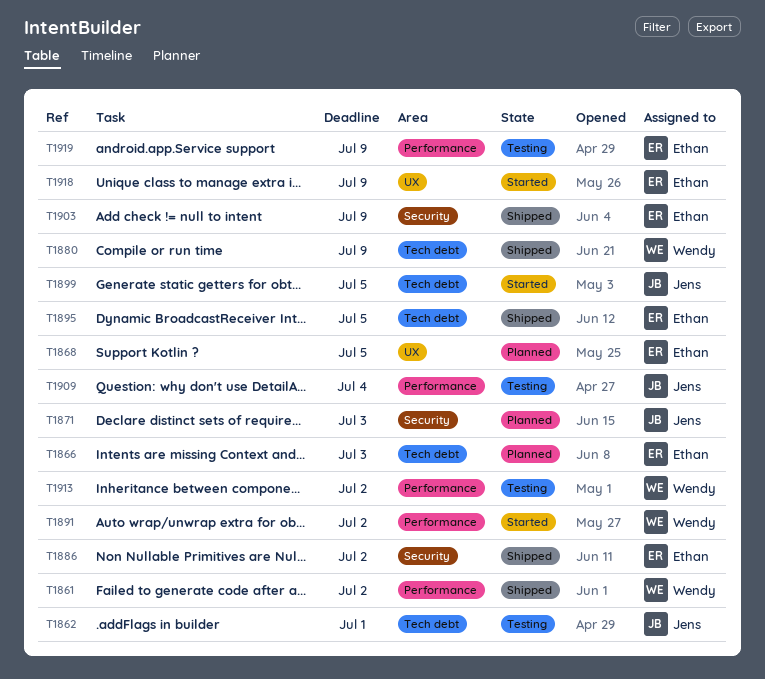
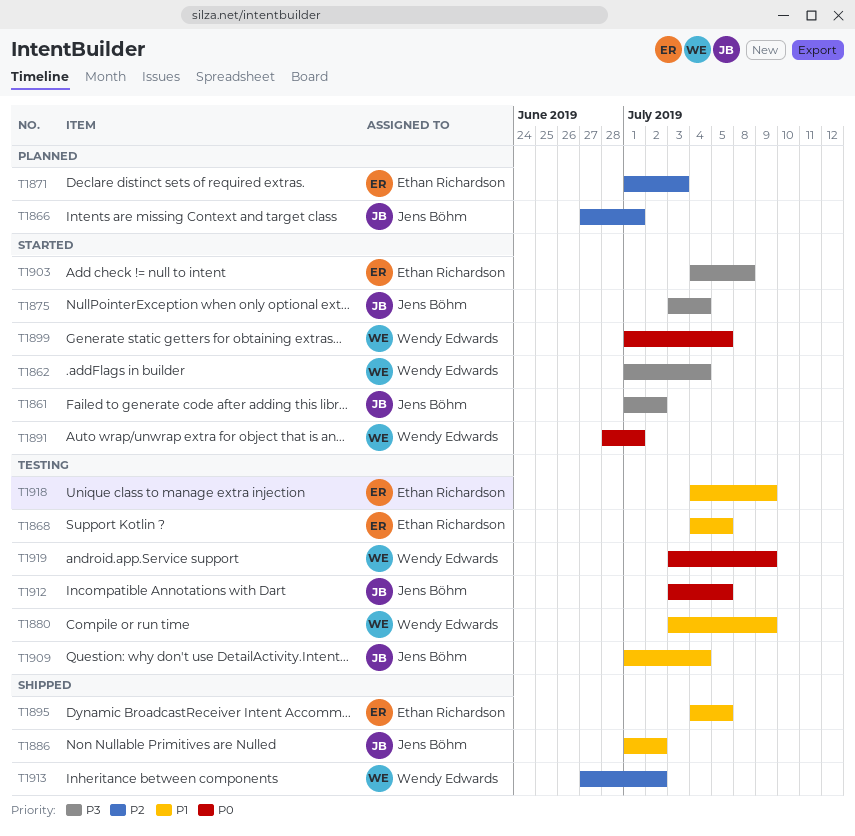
T1861, status: Shipped -> Started
T1861, owner: Wendy Edwards -> Jens Böhm
T1862, status: Testing -> Started
T1862, owner: Jens Böhm -> Wendy Edwards
T1862, due: Jul 1 -> Jul 4
T1866, owner: Ethan Richardson -> Jens Böhm
T1866, due: Jul 3 -> Jul 1
T1868, status: Planned -> Testing
T1871, owner: Jens Böhm -> Ethan Richardson
T1875: none -> present
T1880, status: Shipped -> Testing
T1886, owner: Ethan Richardson -> Jens Böhm
T1891, due: Jul 2 -> Jul 1
T1899, owner: Jens Böhm -> Wendy Edwards
T1903, status: Shipped -> Started
T1903, due: Jul 9 -> Jul 8
T1912: none -> present
T1913, status: Testing -> Shipped
T1918, status: Started -> Testing
T1919, owner: Ethan Richardson -> Wendy Edwards

